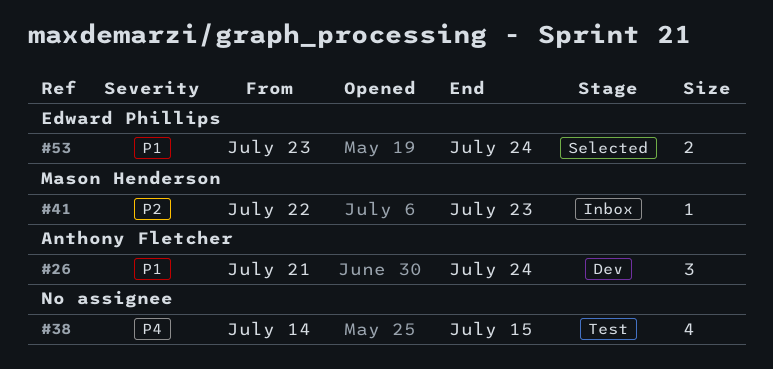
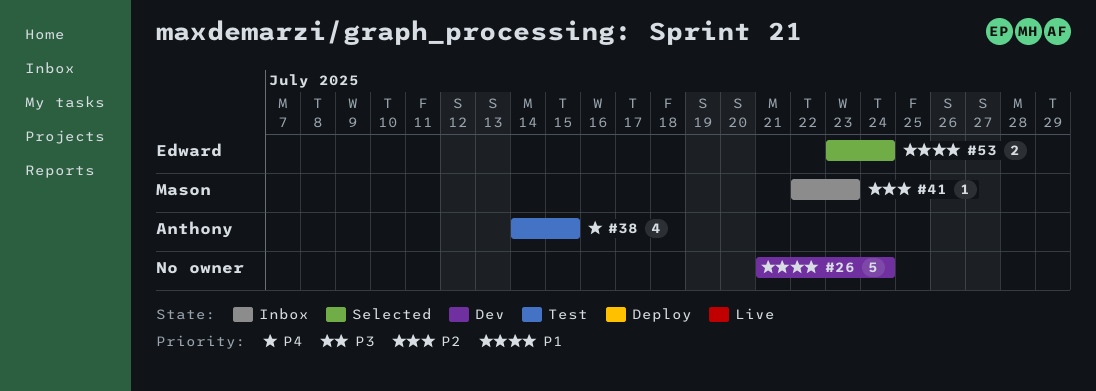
#26, owner: Anthony Fletcher -> none
#26, estimate: 3 -> 5
#38, owner: none -> Anthony Fletcher

